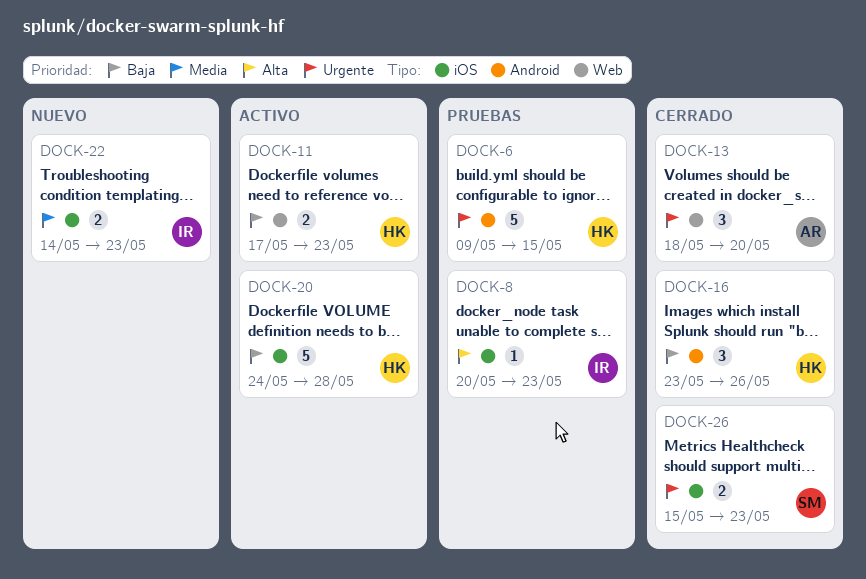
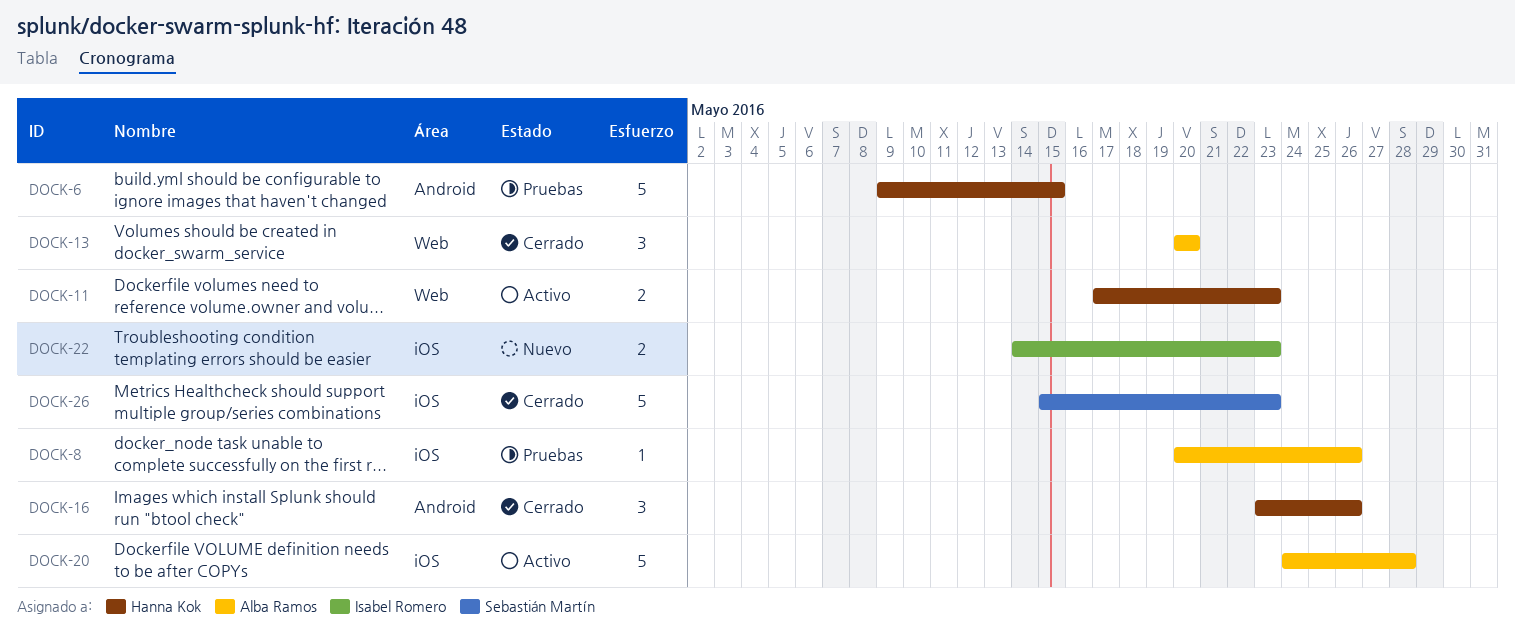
DOCK-8, owner: Isabel Romero -> Alba Ramos
DOCK-8, due: May 23 -> May 26
DOCK-13, start: May 18 -> May 20
DOCK-20, owner: Hanna Kok -> Alba Ramos
DOCK-26, estimate: 2 -> 5

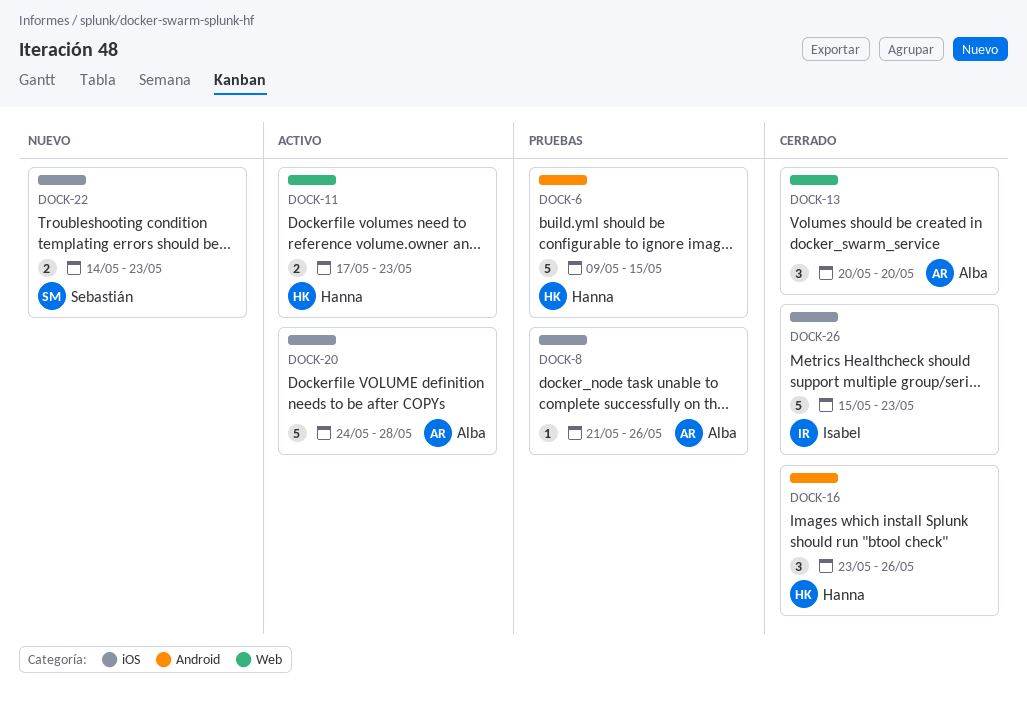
DOCK-8, start: May 20 -> May 21
DOCK-22, owner: Isabel Romero -> Sebastián Martín
DOCK-26, owner: Sebastián Martín -> Isabel Romero

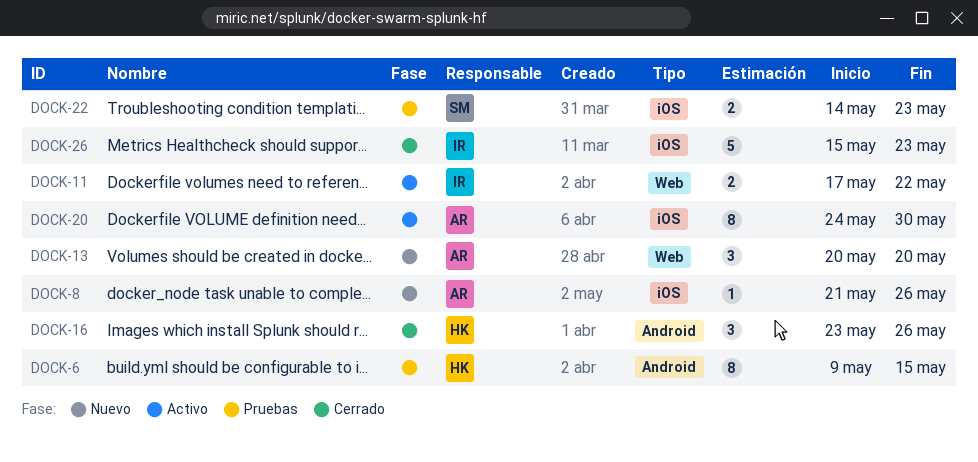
DOCK-6, estimate: 5 -> 8
DOCK-8, status: Pruebas -> Nuevo
DOCK-11, owner: Hanna -> Isabel
DOCK-11, due: May 23 -> May 22
DOCK-13, status: Cerrado -> Nuevo
DOCK-20, estimate: 5 -> 8
DOCK-20, due: May 28 -> May 30
DOCK-22, status: Nuevo -> Pruebas

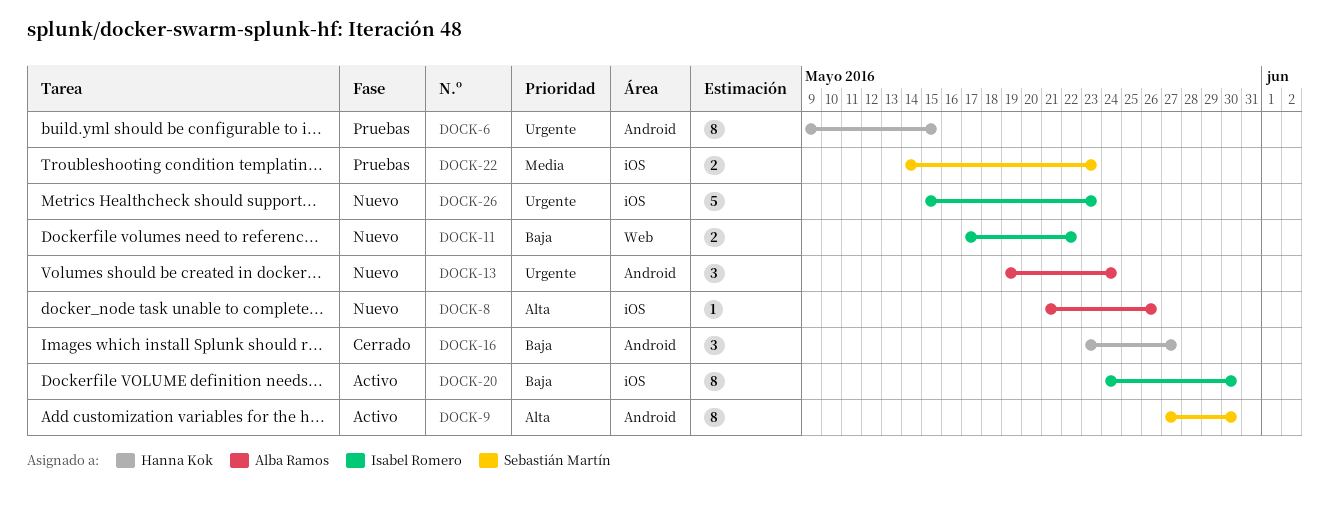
DOCK-9: none -> present
DOCK-11, status: Activo -> Nuevo
DOCK-13, label: Web -> Android
DOCK-13, start: May 20 -> May 19
DOCK-13, due: May 20 -> May 24
DOCK-16, due: May 26 -> May 27
DOCK-20, owner: Alba Ramos -> Isabel Romero
DOCK-26, status: Cerrado -> Nuevo

